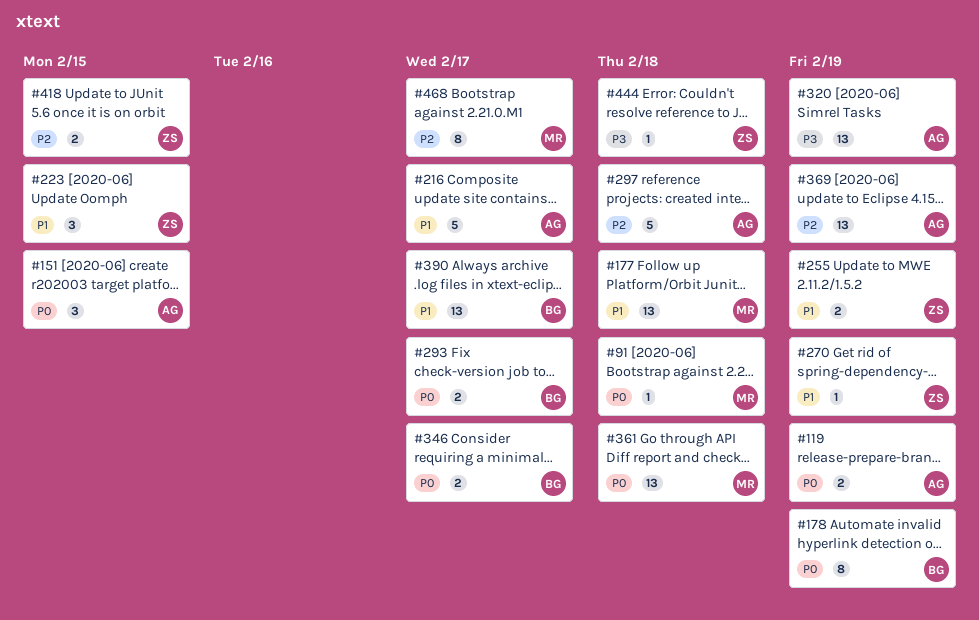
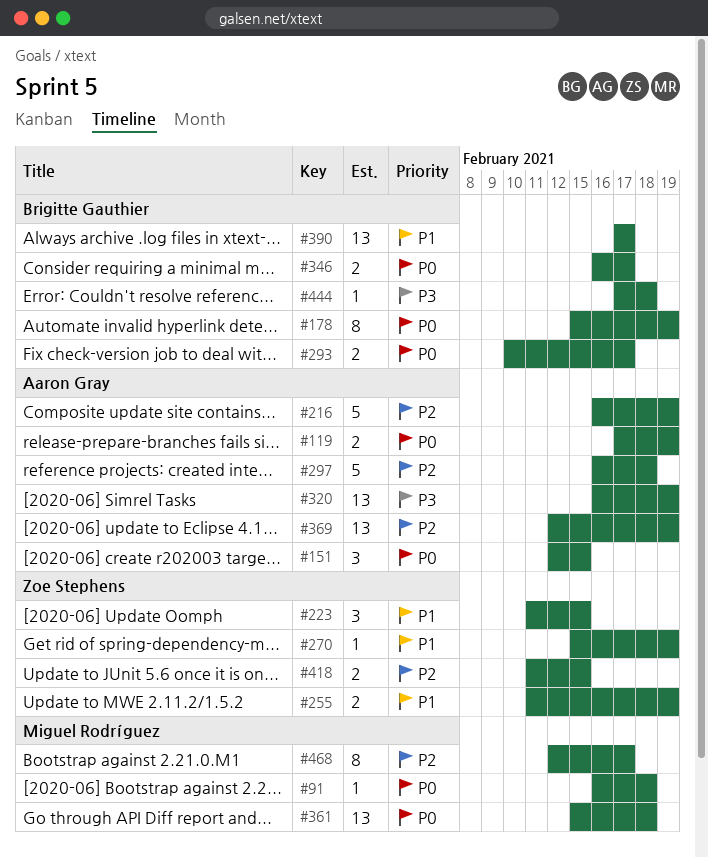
#177: present -> none
#216, priority: P1 -> P2
#216, due: Feb 17 -> Feb 19
#444, owner: Zoe Stephens -> Brigitte Gauthier

